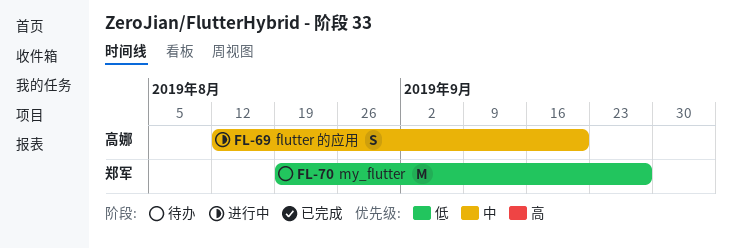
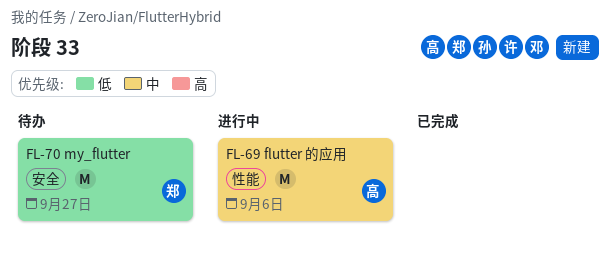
FL-69, estimate: S -> M
FL-69, due: Sep 20 -> Sep 6

